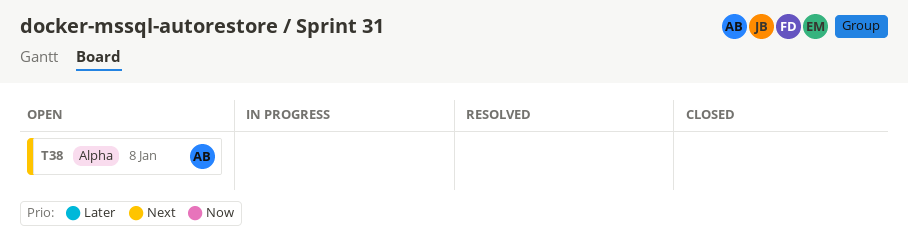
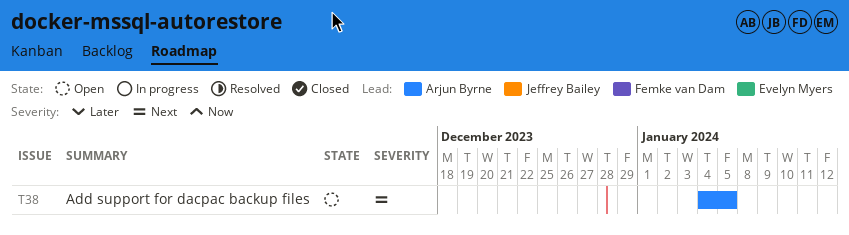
T38, due: Jan 8 -> Jan 5

